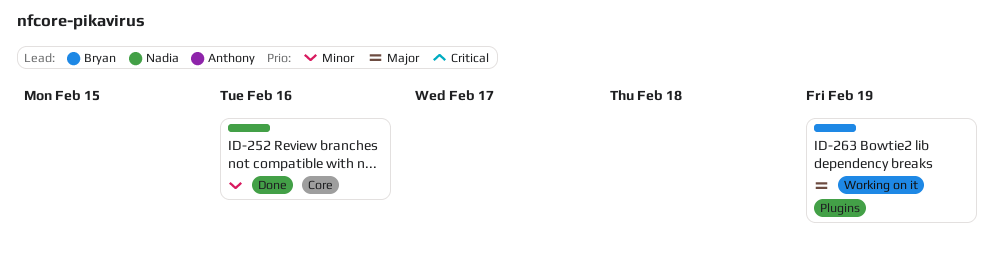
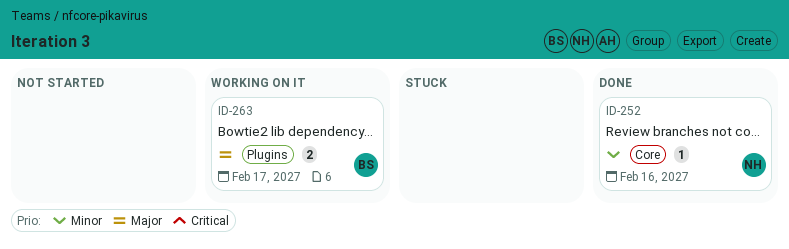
ID-263, due: Feb 19 -> Feb 17

